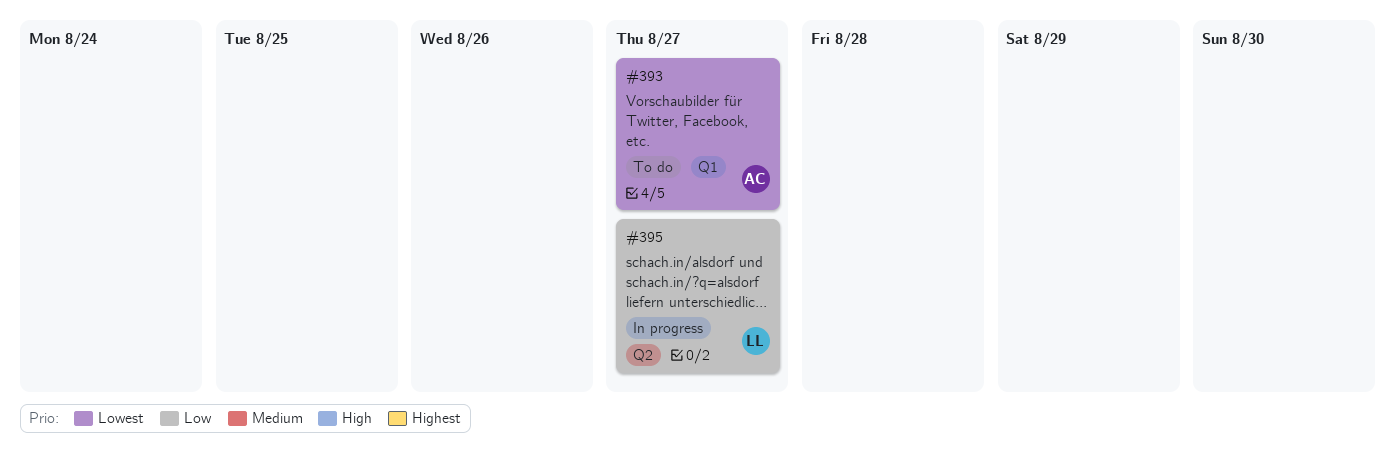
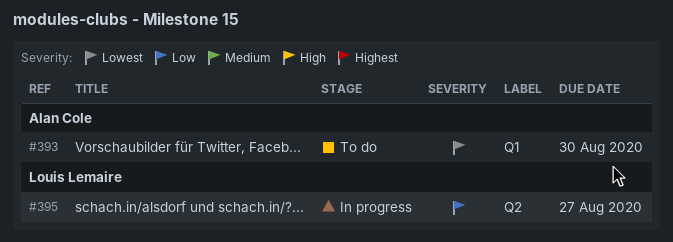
#393, due: Aug 27 -> Aug 30

